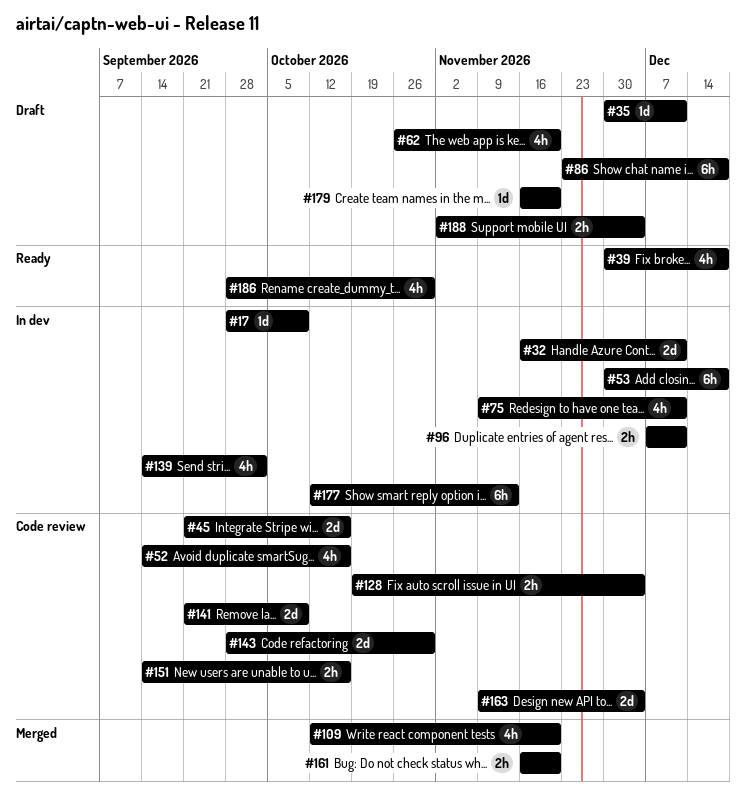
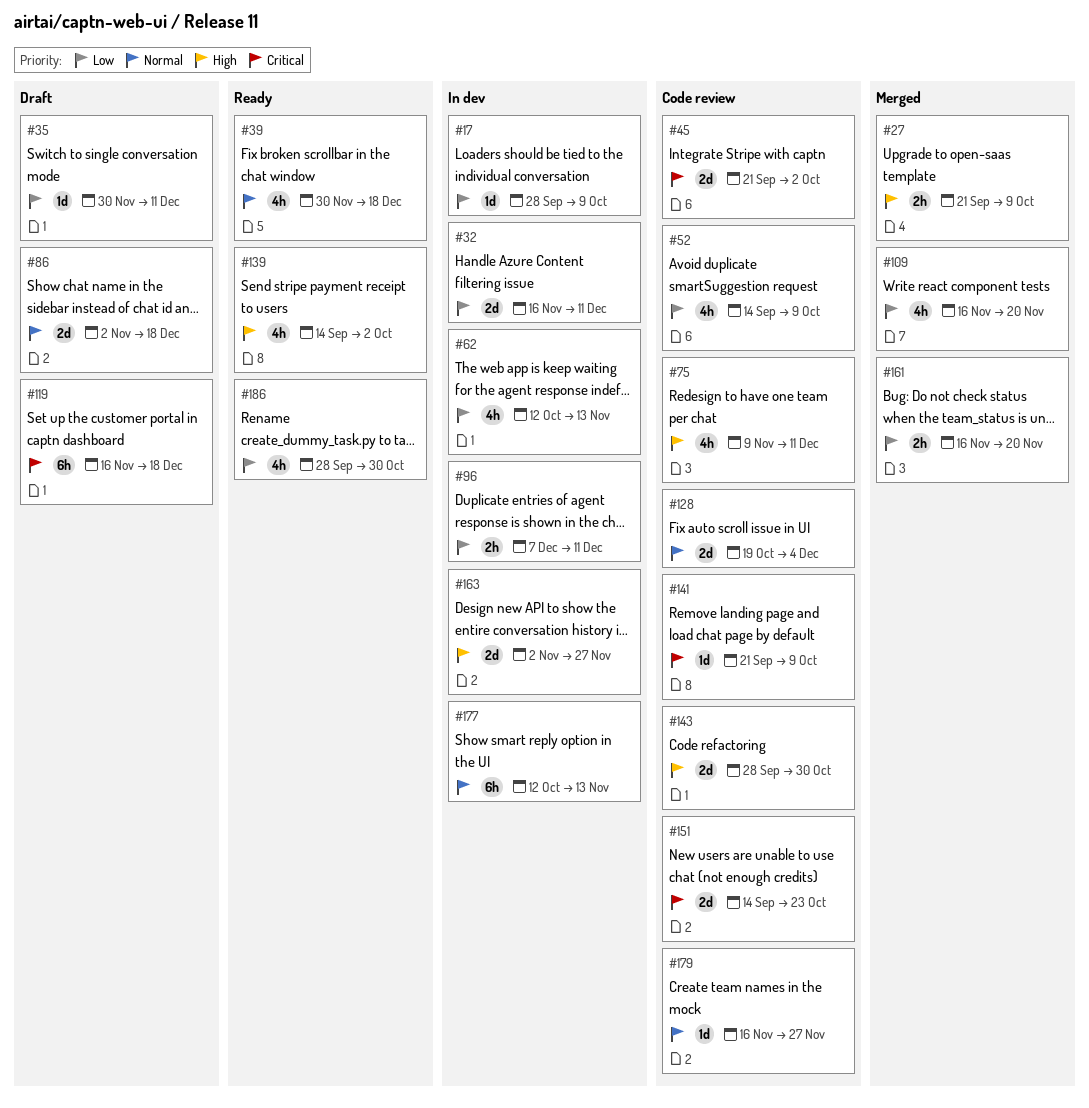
#27: none -> present
#45, due: Oct 16 -> Oct 2
#52, due: Oct 16 -> Oct 9
#53: present -> none
#62, status: Draft -> In dev
#62, start: Oct 26 -> Oct 12
#62, due: Nov 20 -> Nov 13
#75, status: In dev -> Code review
#86, estimate: 6h -> 2d
#86, start: Nov 23 -> Nov 2
#109, start: Oct 12 -> Nov 16
#119: none -> present
#128, estimate: 2h -> 2d
#139, status: In dev -> Ready
#141, estimate: 2d -> 1d
#151, estimate: 2h -> 2d
#151, due: Oct 16 -> Oct 23
#163, status: Code review -> In dev
#163, start: Nov 9 -> Nov 2
#163, due: Dec 4 -> Nov 27
#179, status: Draft -> Code review
#179, due: Nov 20 -> Nov 27
#188: present -> none

